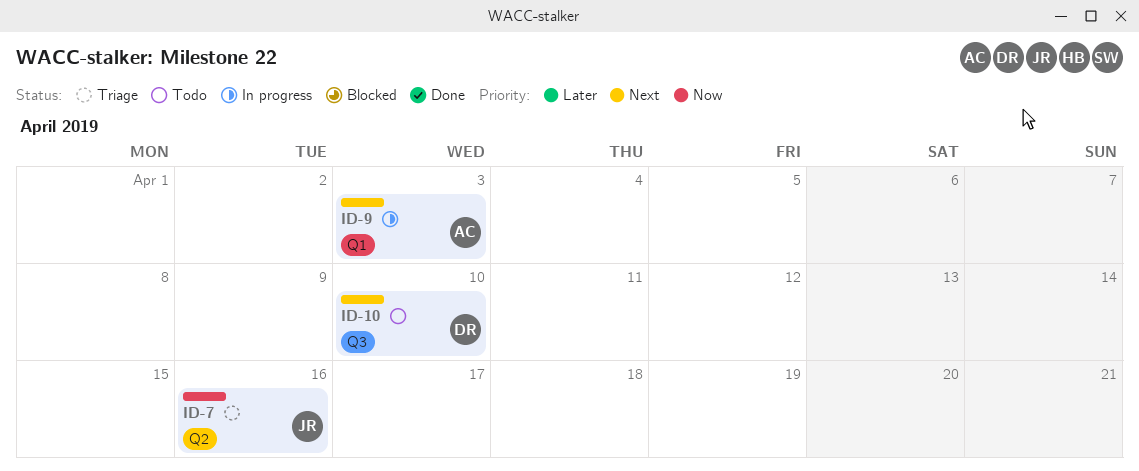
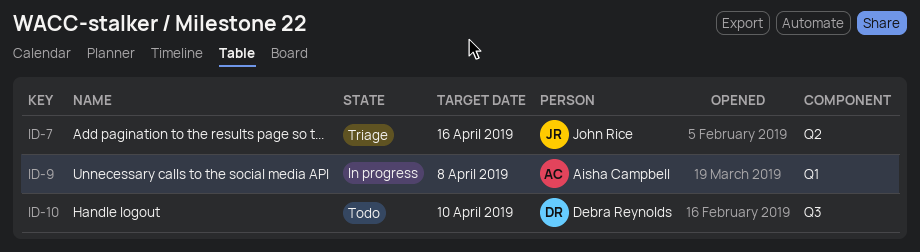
ID-9, due: Apr 3 -> Apr 8

